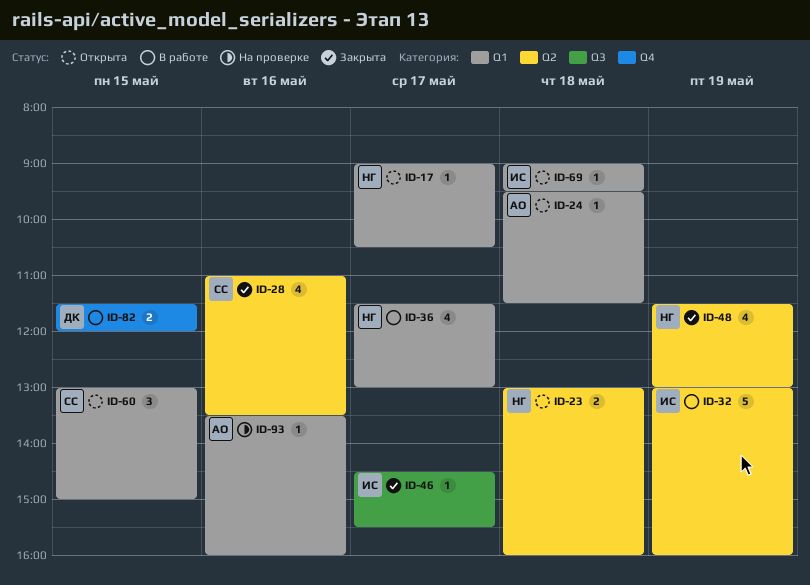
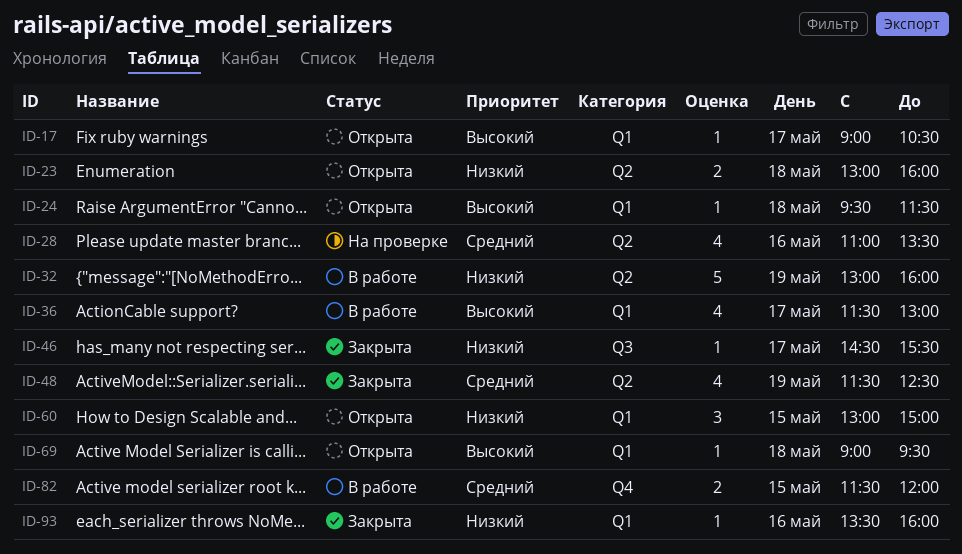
ID-28, status: Закрыта -> На проверке
ID-48, ends: 13:00 -> 12:30
ID-93, status: На проверке -> Закрыта

